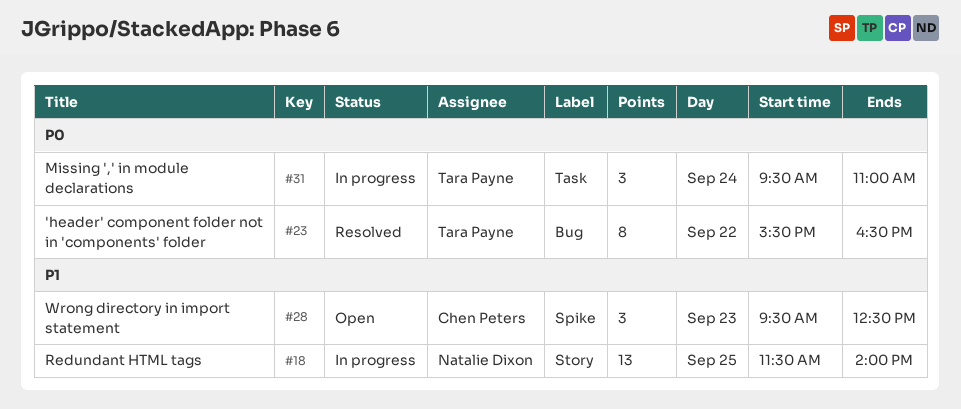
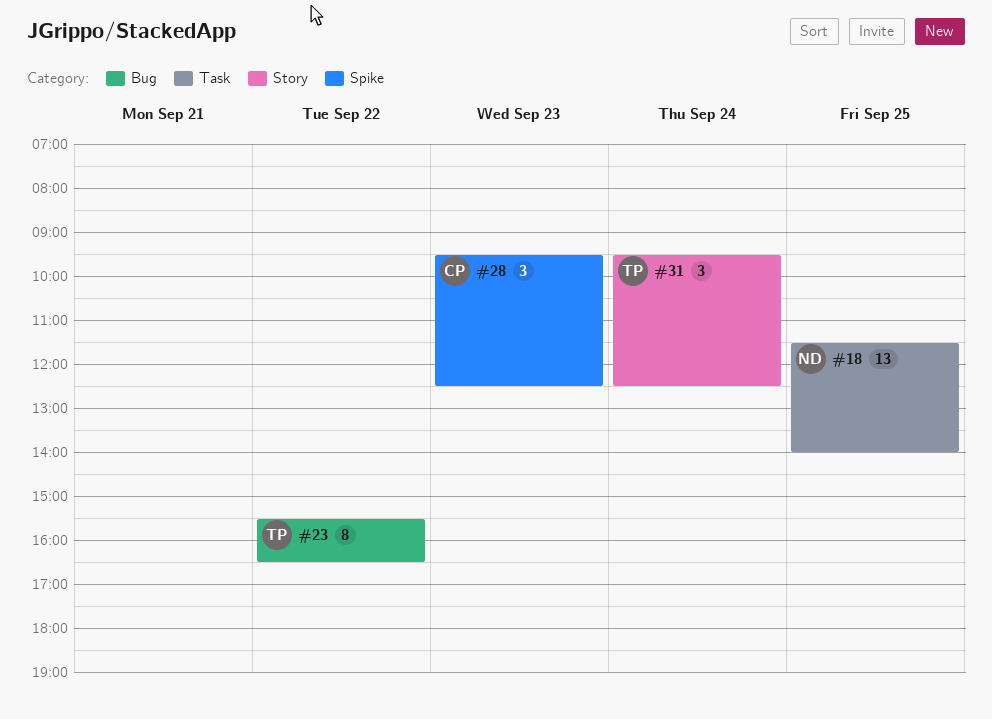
#18, label: Story -> Task
#31, label: Task -> Story
#31, ends: 11:00 -> 12:30

